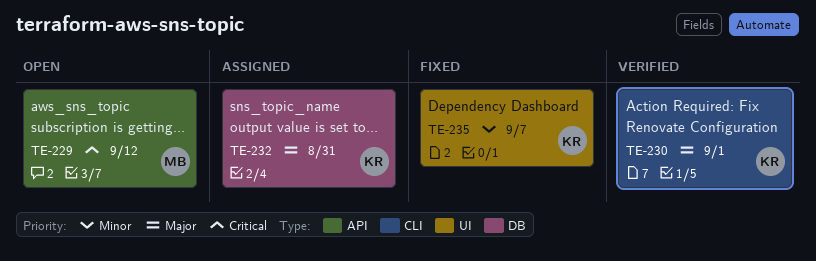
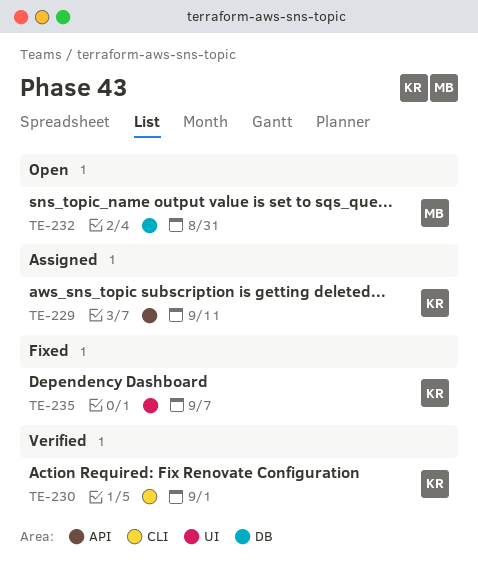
TE-229, status: Open -> Assigned
TE-229, owner: MB -> KR
TE-229, due: Sep 12 -> Sep 11
TE-232, status: Assigned -> Open
TE-232, owner: KR -> MB

